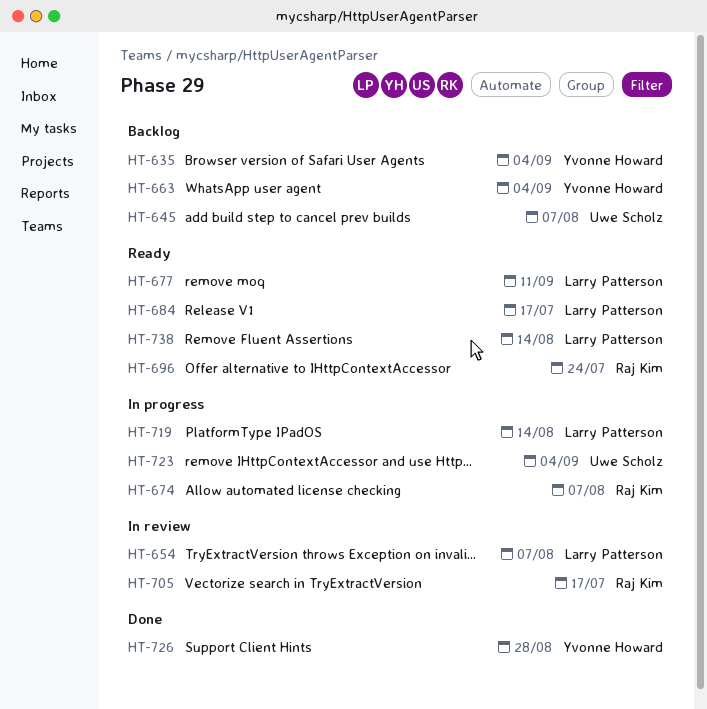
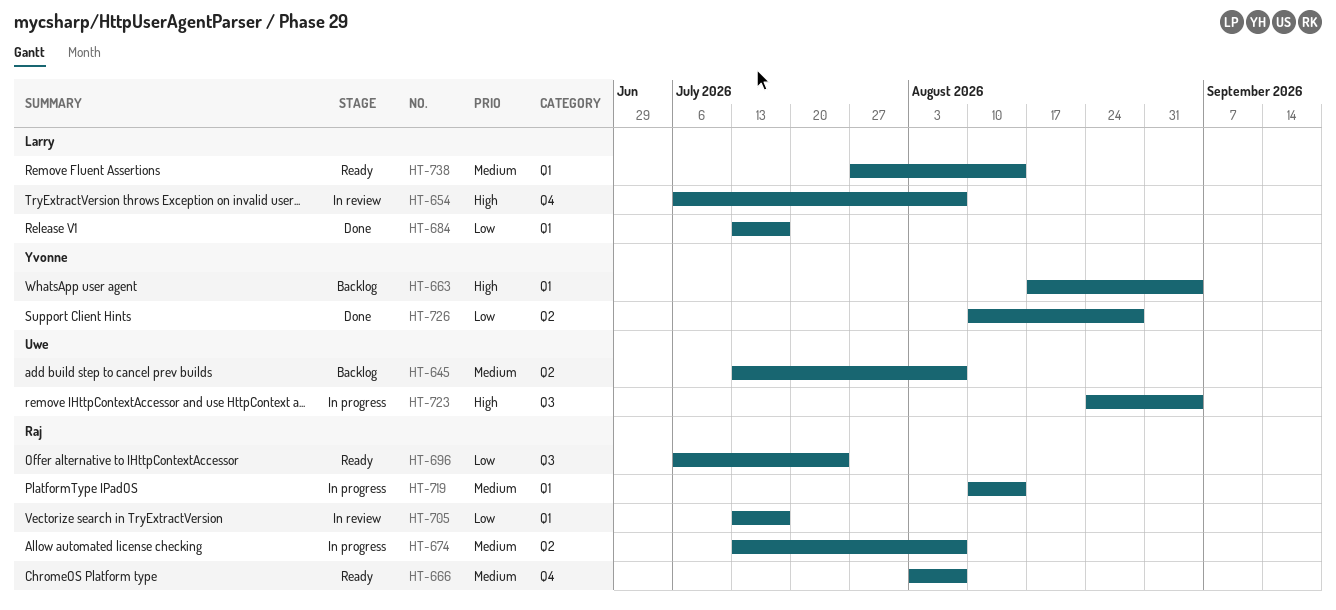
HT-635: present -> none
HT-666: none -> present
HT-677: present -> none
HT-684, status: Ready -> Done
HT-719, owner: Larry Patterson -> Raj Kim

